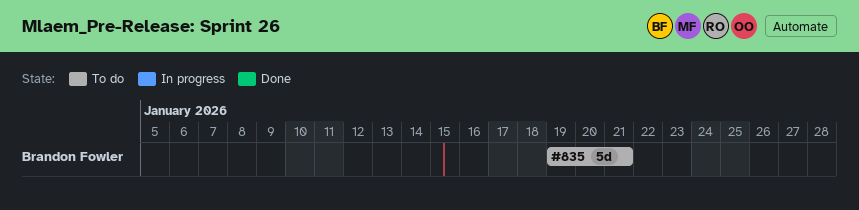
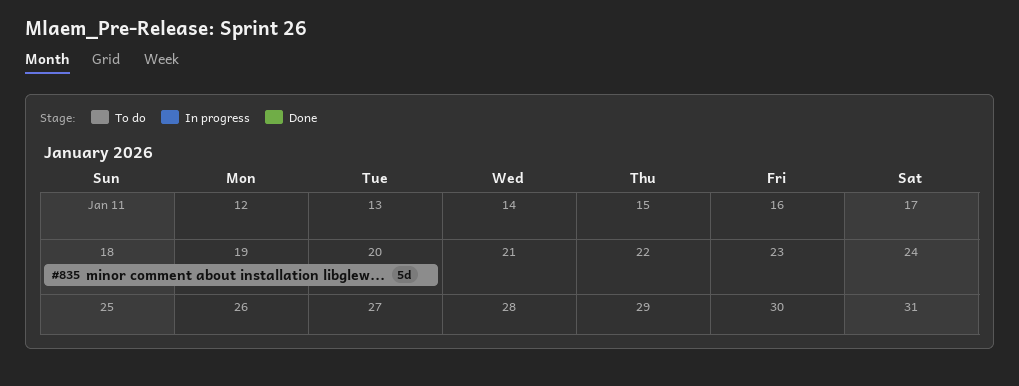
#835, start: Jan 19 -> Jan 18
#835, due: Jan 21 -> Jan 20

